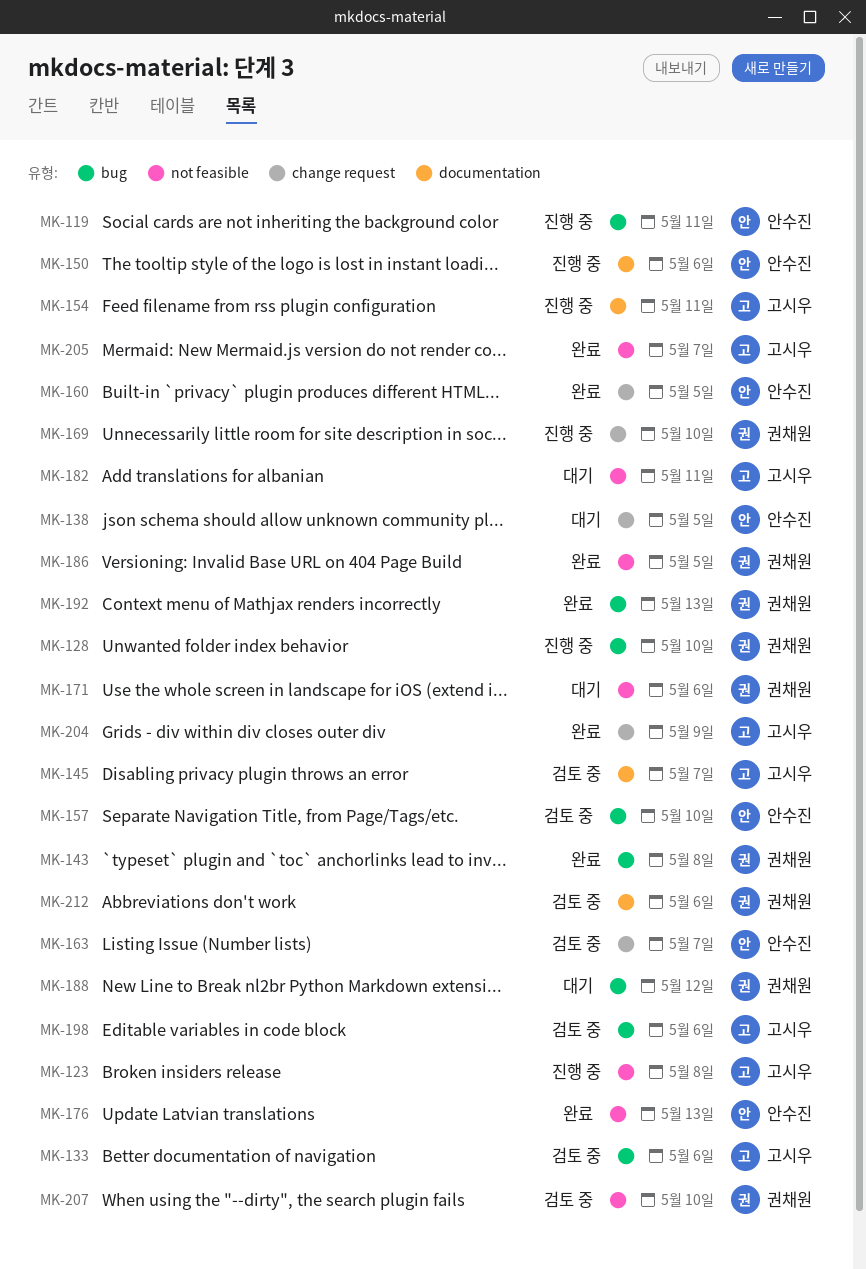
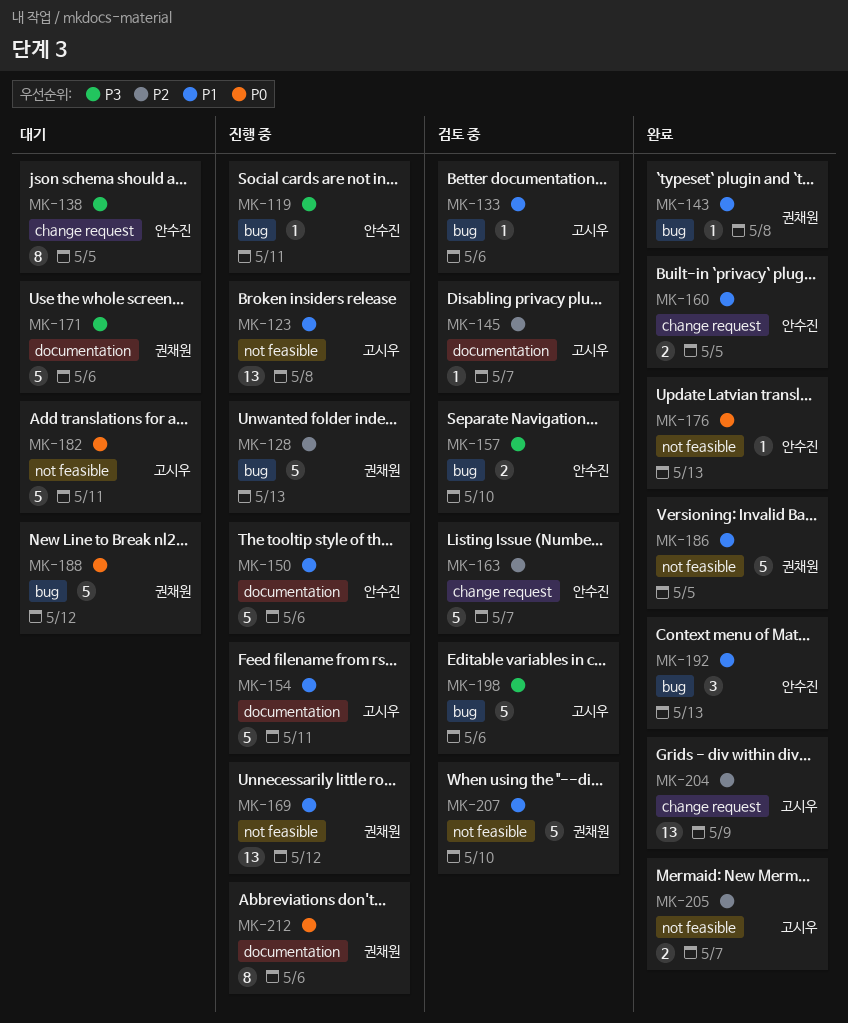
MK-128, due: May 10 -> May 13
MK-169, label: change request -> not feasible
MK-169, due: May 10 -> May 12
MK-171, label: not feasible -> documentation
MK-192, owner: 권채원 -> 안수진
MK-212, status: 검토 중 -> 진행 중

